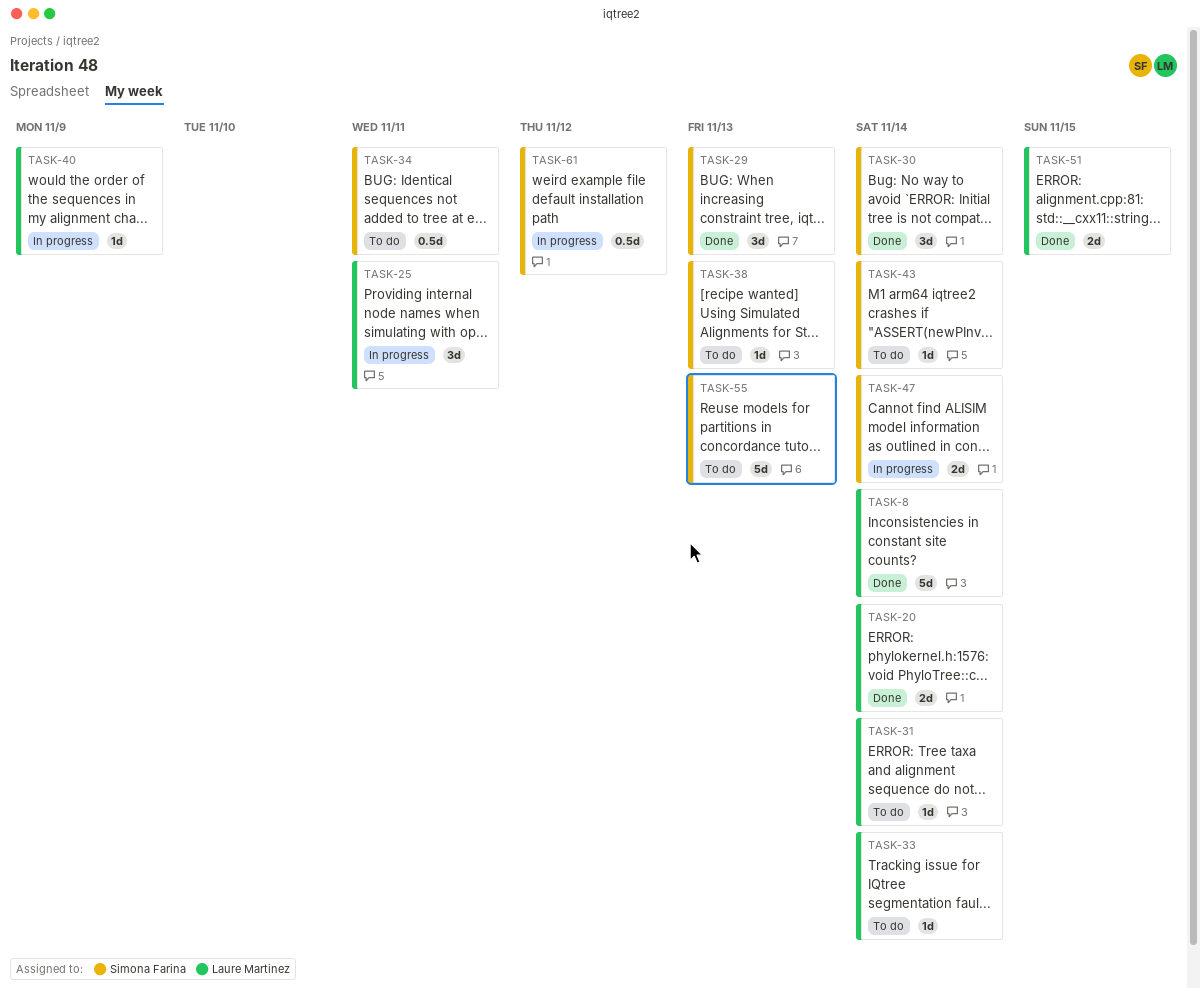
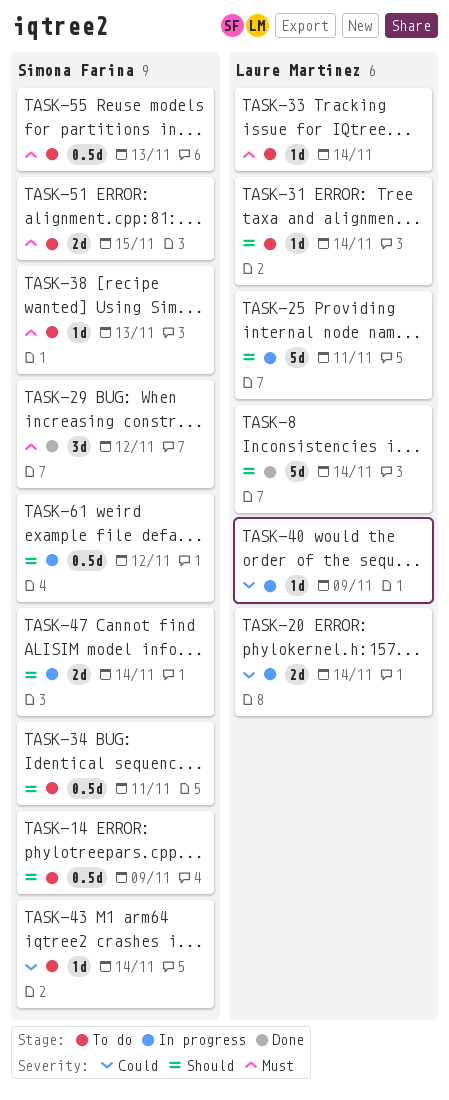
TASK-14: none -> present
TASK-20, status: Done -> In progress
TASK-25, estimate: 3d -> 5d
TASK-29, due: Nov 13 -> Nov 12
TASK-30: present -> none
TASK-51, status: Done -> To do
TASK-51, owner: Laure Martinez -> Simona Farina
TASK-55, estimate: 5d -> 0.5d

